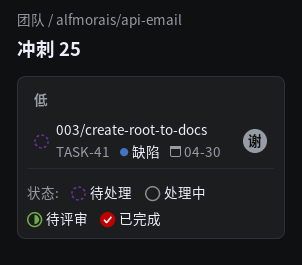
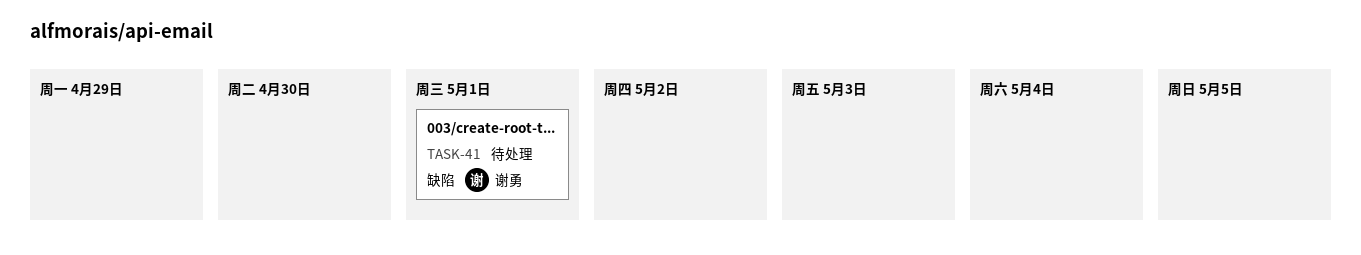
TASK-41, due: Apr 30 -> May 1

